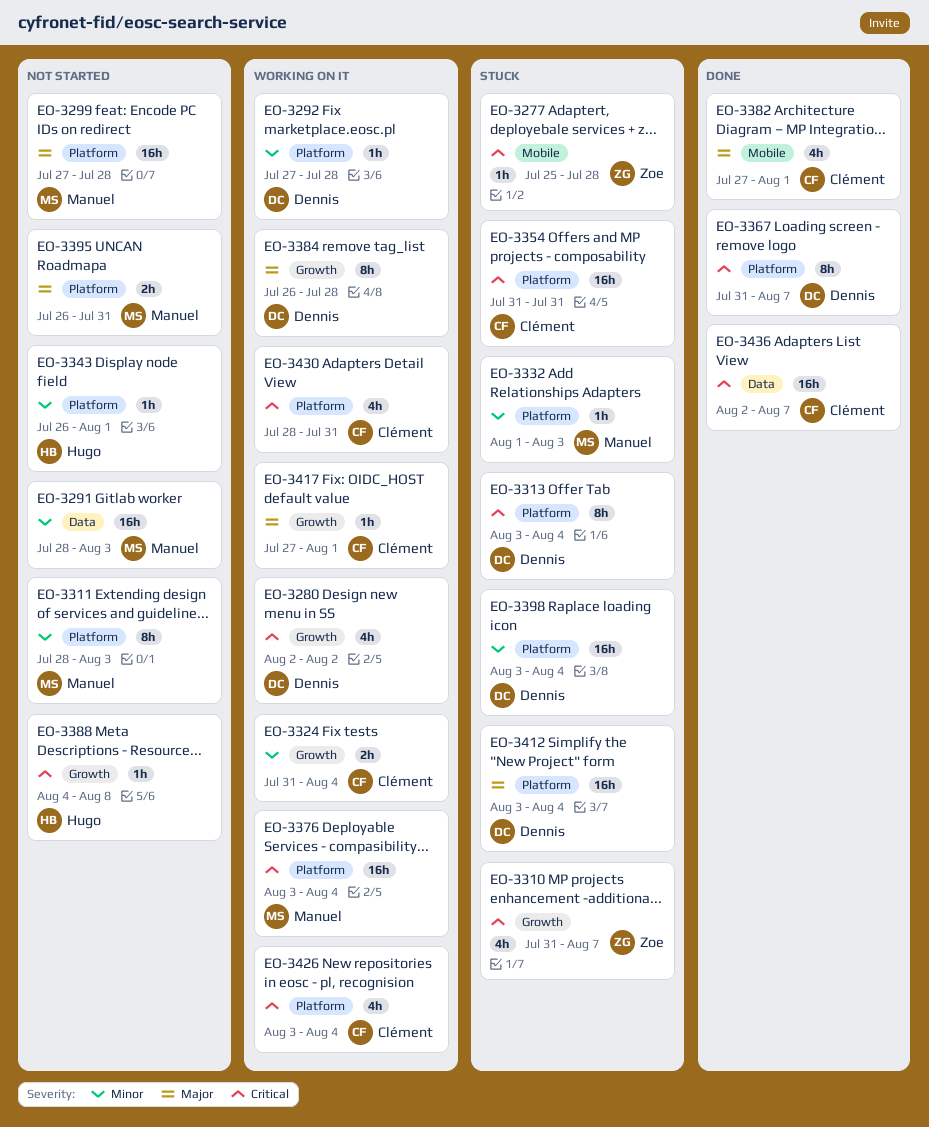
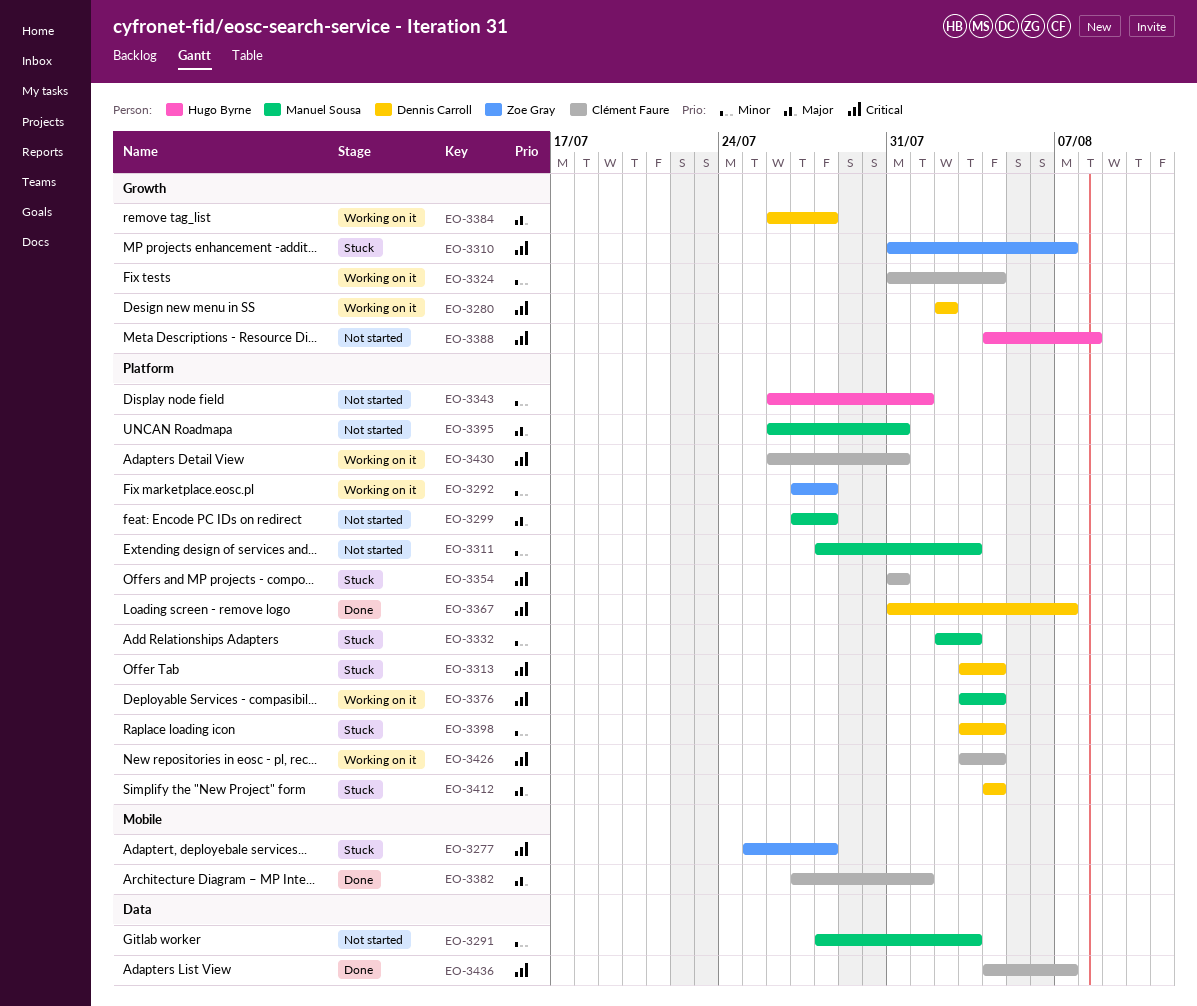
EO-3292, owner: Dennis Carroll -> Zoe Gray
EO-3332, start: Aug 1 -> Aug 2
EO-3412, start: Aug 3 -> Aug 4
EO-3417: present -> none
EO-3430, start: Jul 28 -> Jul 26
EO-3436, start: Aug 2 -> Aug 4

